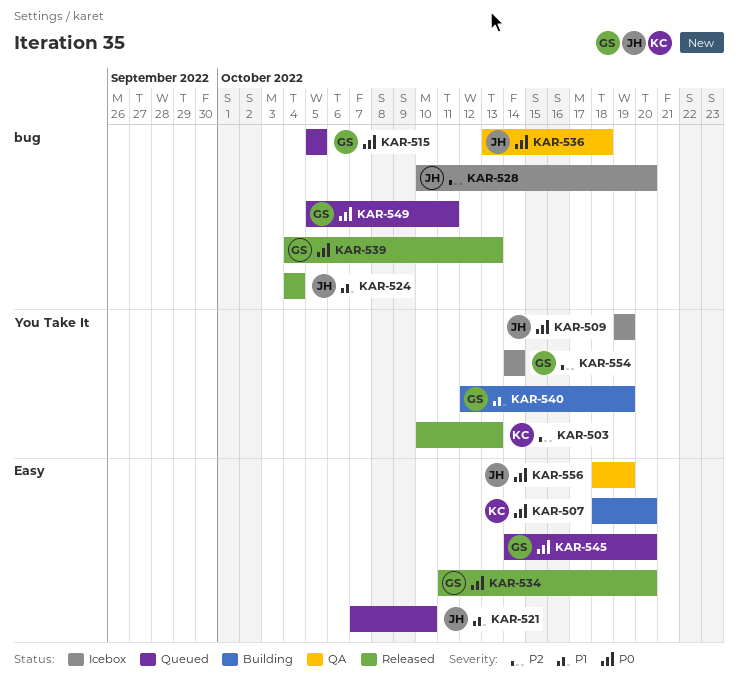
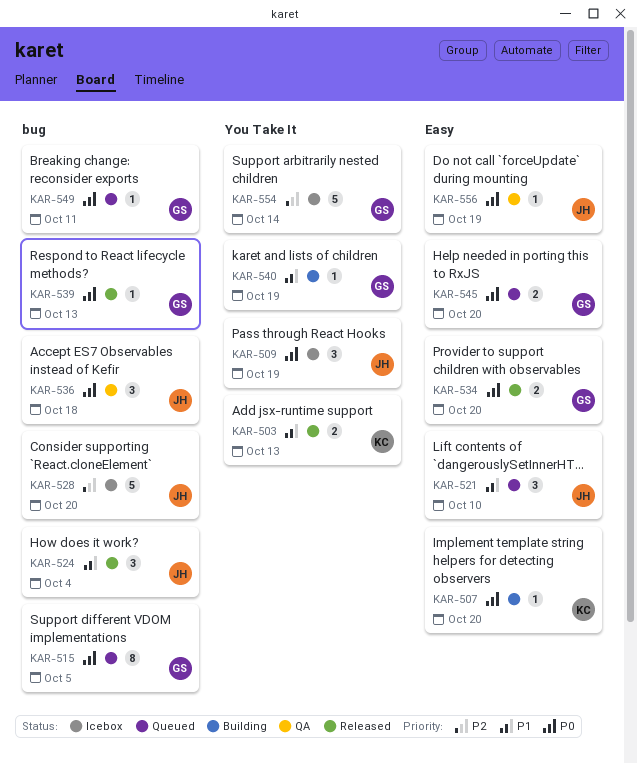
KAR-503, priority: P2 -> P1

